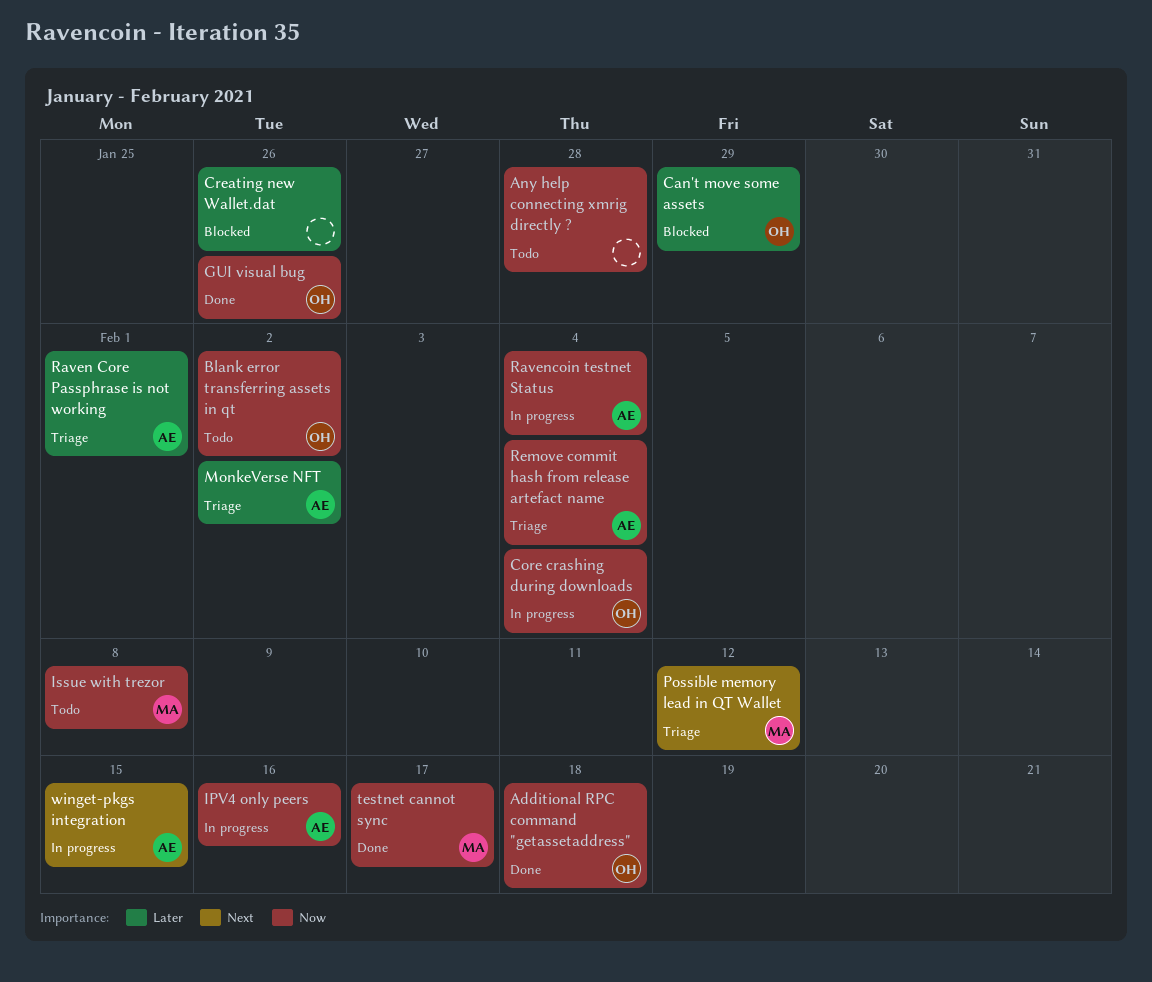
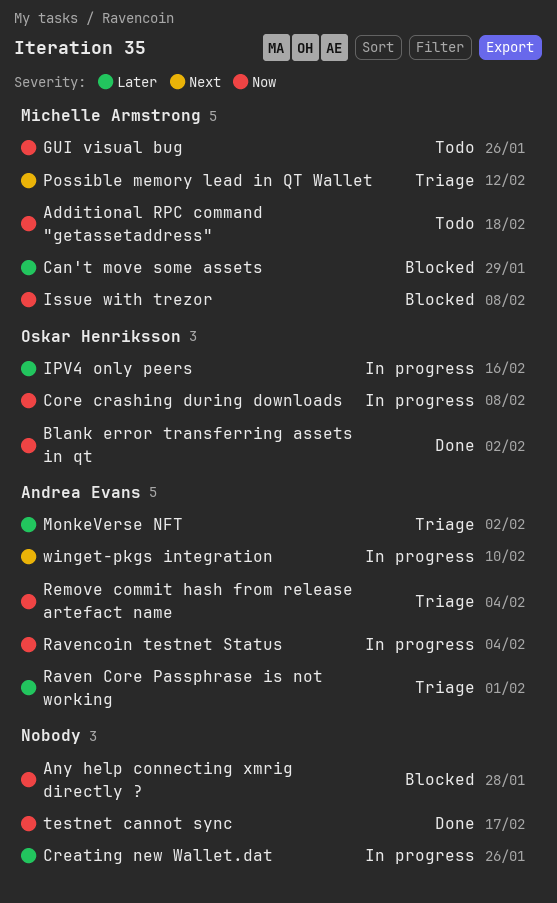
Additional RPC command "getassetaddress", status: Done -> Todo
Additional RPC command "getassetaddress", owner: Oskar Henriksson -> Michelle Armstrong
Any help connecting xmrig directly ?, status: Todo -> Blocked
Blank error transferring assets in qt, status: Todo -> Done
Can't move some assets, owner: Oskar Henriksson -> Michelle Armstrong
Core crashing during downloads, due: Feb 4 -> Feb 8
Creating new Wallet.dat, status: Blocked -> In progress
GUI visual bug, status: Done -> Todo
GUI visual bug, owner: Oskar Henriksson -> Michelle Armstrong
IPV4 only peers, owner: Andrea Evans -> Oskar Henriksson
IPV4 only peers, priority: Now -> Later
Issue with trezor, status: Todo -> Blocked
testnet cannot sync, owner: Michelle Armstrong -> none
winget-pkgs integration, due: Feb 15 -> Feb 10

